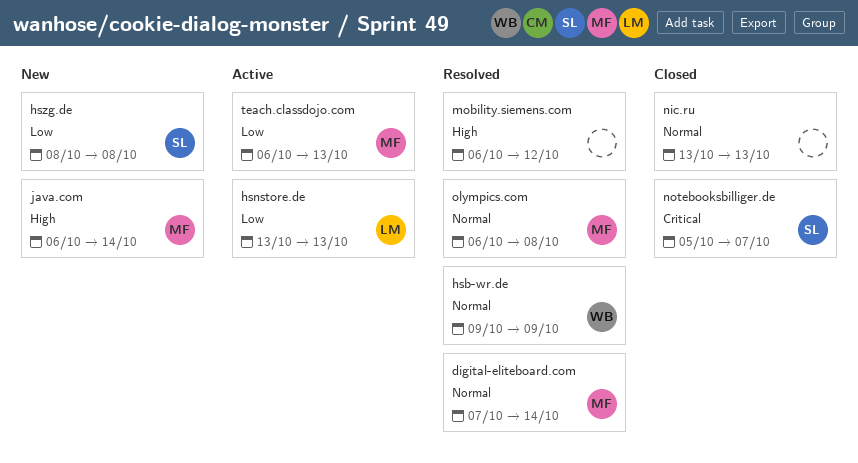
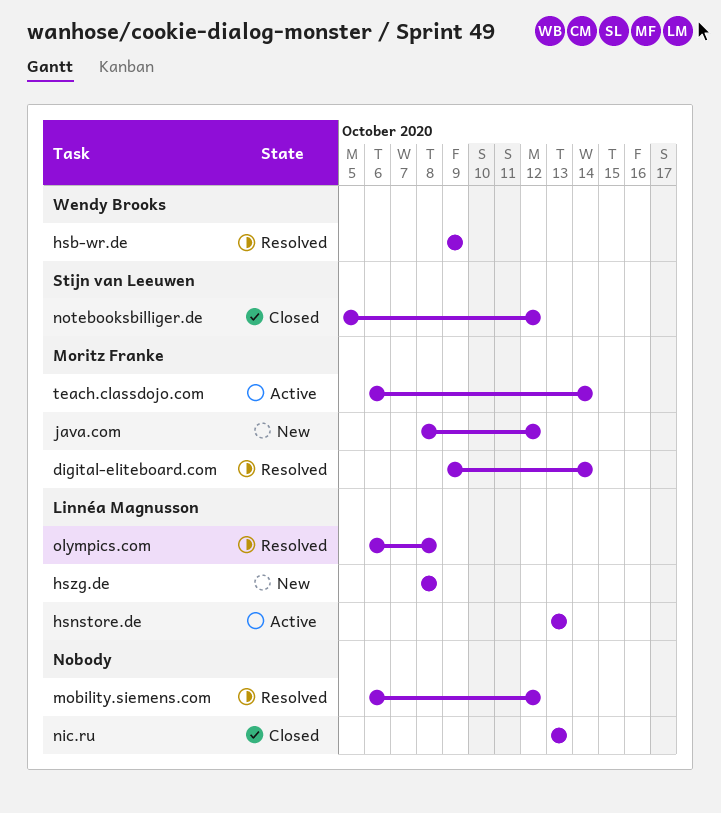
digital-eliteboard.com, start: Oct 7 -> Oct 9
hszg.de, owner: Stijn van Leeuwen -> Linnéa Magnusson
java.com, start: Oct 6 -> Oct 8
java.com, due: Oct 14 -> Oct 12
notebooksbilliger.de, due: Oct 7 -> Oct 12
olympics.com, owner: Moritz Franke -> Linnéa Magnusson
teach.classdojo.com, due: Oct 13 -> Oct 14

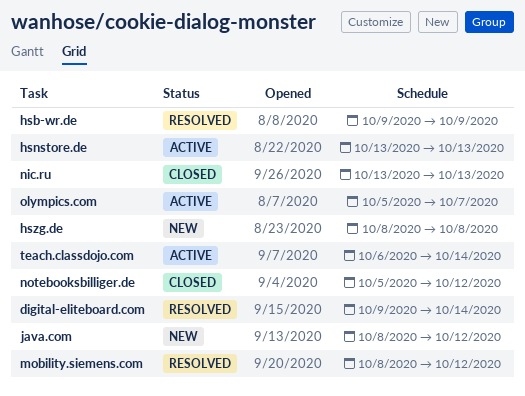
mobility.siemens.com, start: Oct 6 -> Oct 8
olympics.com, status: Resolved -> Active
olympics.com, start: Oct 6 -> Oct 5
olympics.com, due: Oct 8 -> Oct 7

